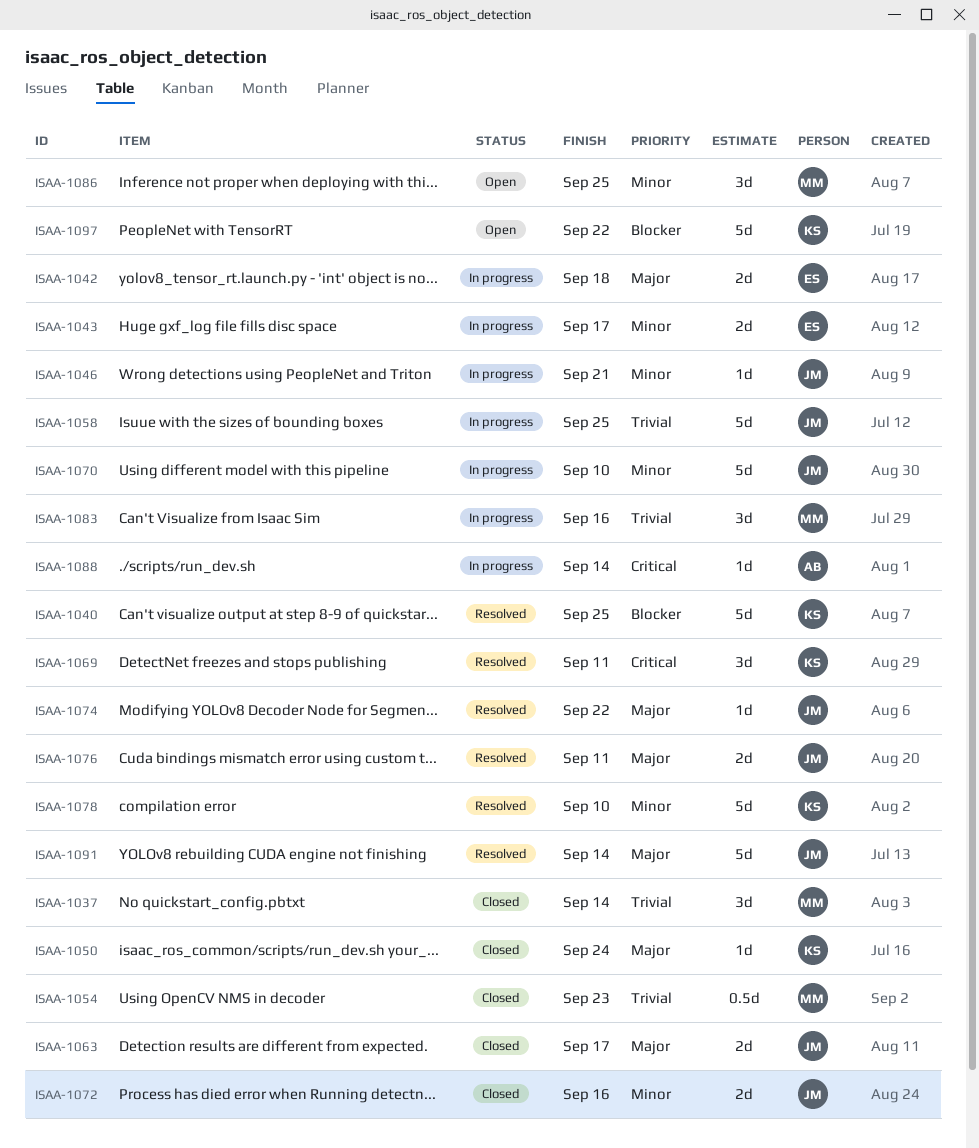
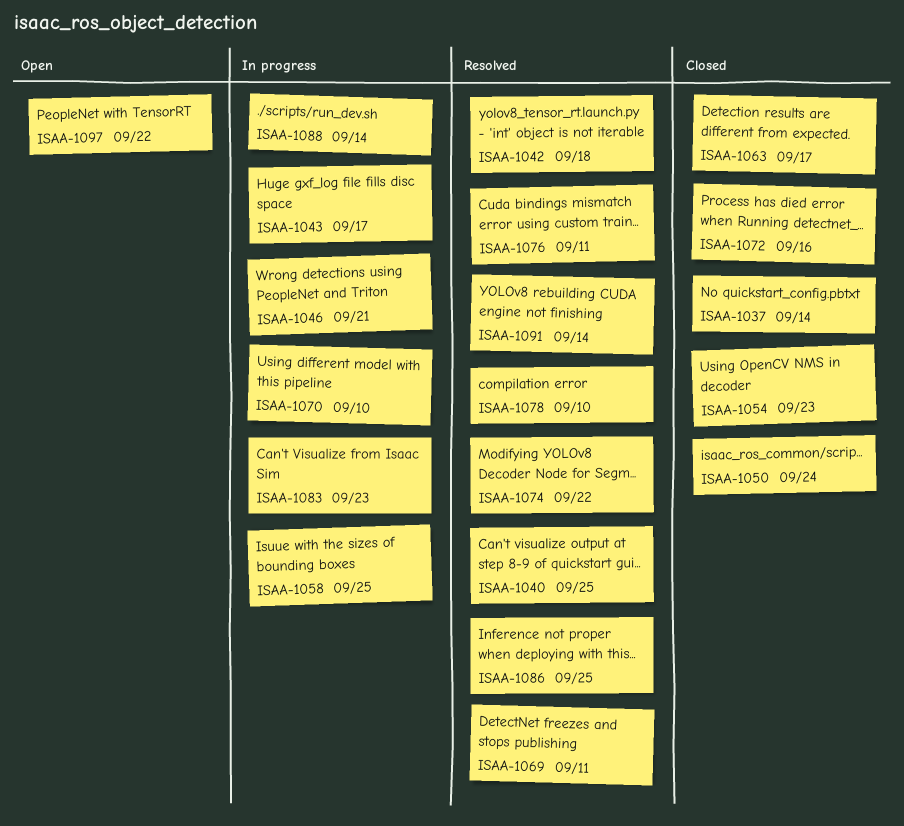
ISAA-1042, status: In progress -> Resolved
ISAA-1083, due: Sep 16 -> Sep 23
ISAA-1086, status: Open -> Resolved

